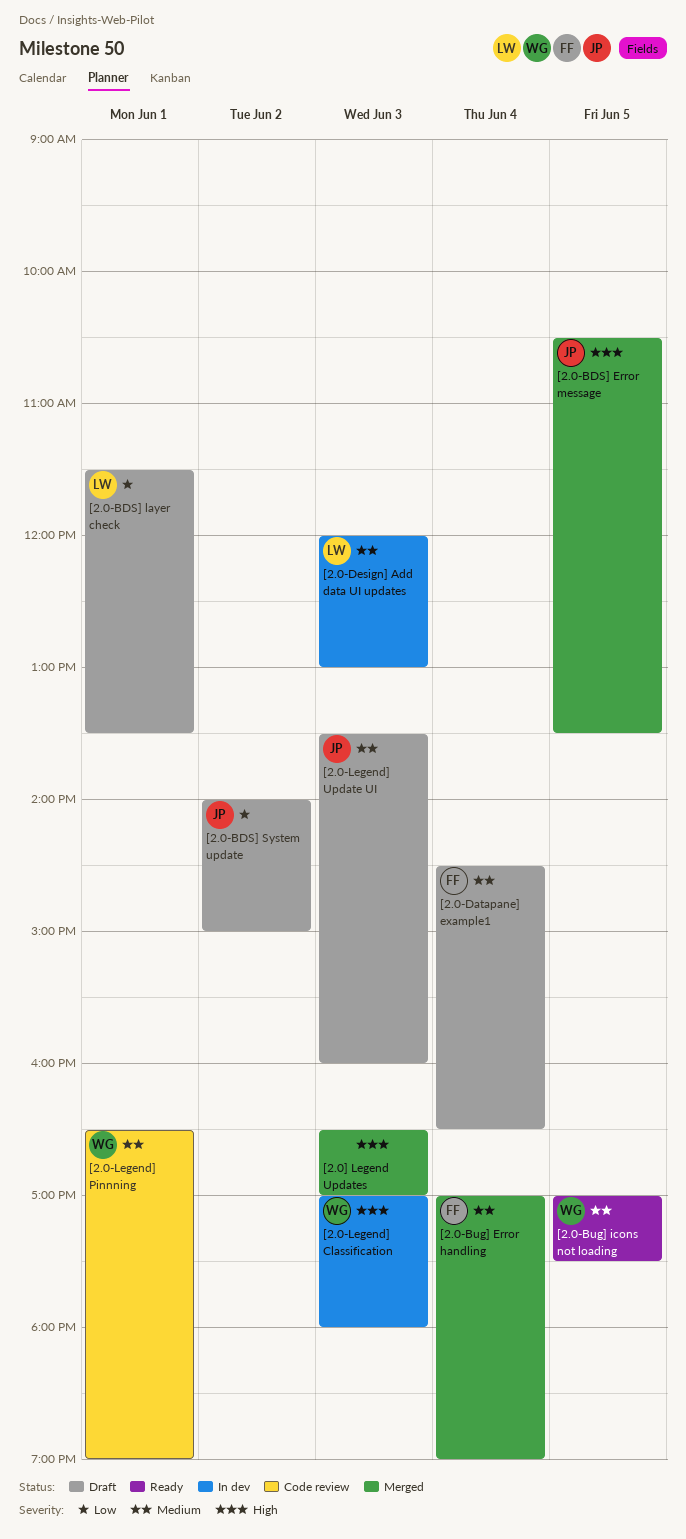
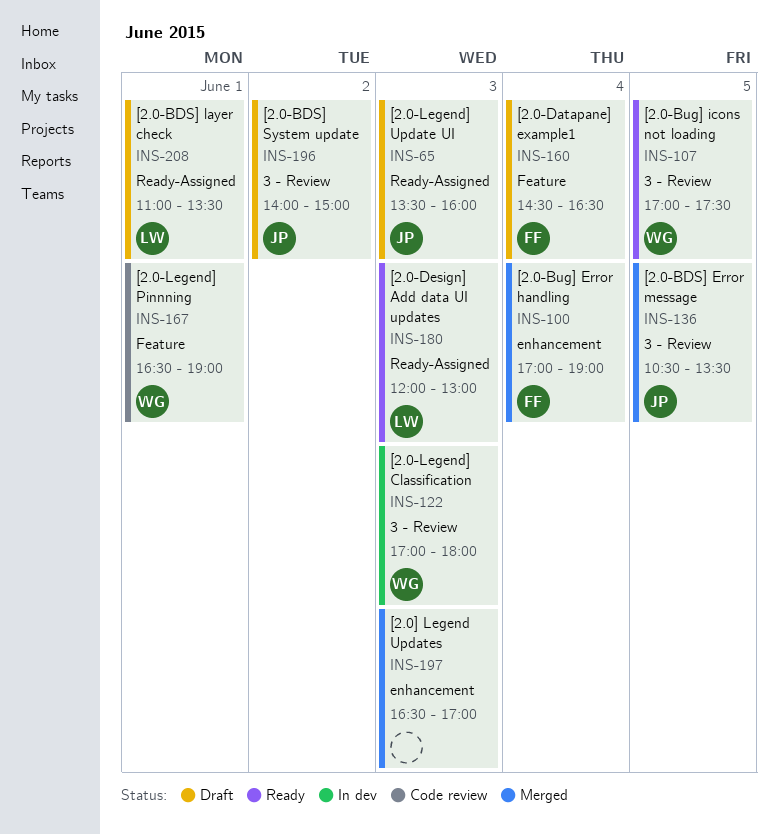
[2.0-BDS] layer check, begins: 11:30 -> 11:00
[2.0-Design] Add data UI updates, status: In dev -> Ready

